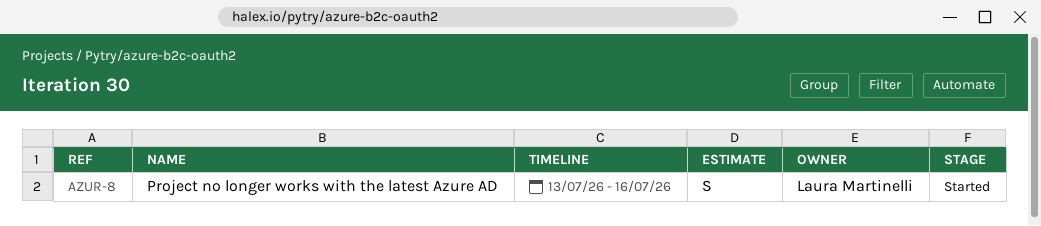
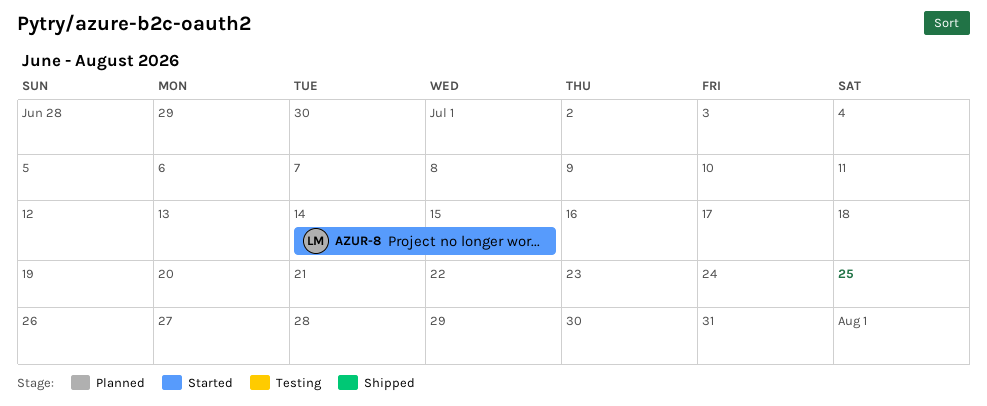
AZUR-8, start: Jul 13 -> Jul 14
AZUR-8, due: Jul 16 -> Jul 15

